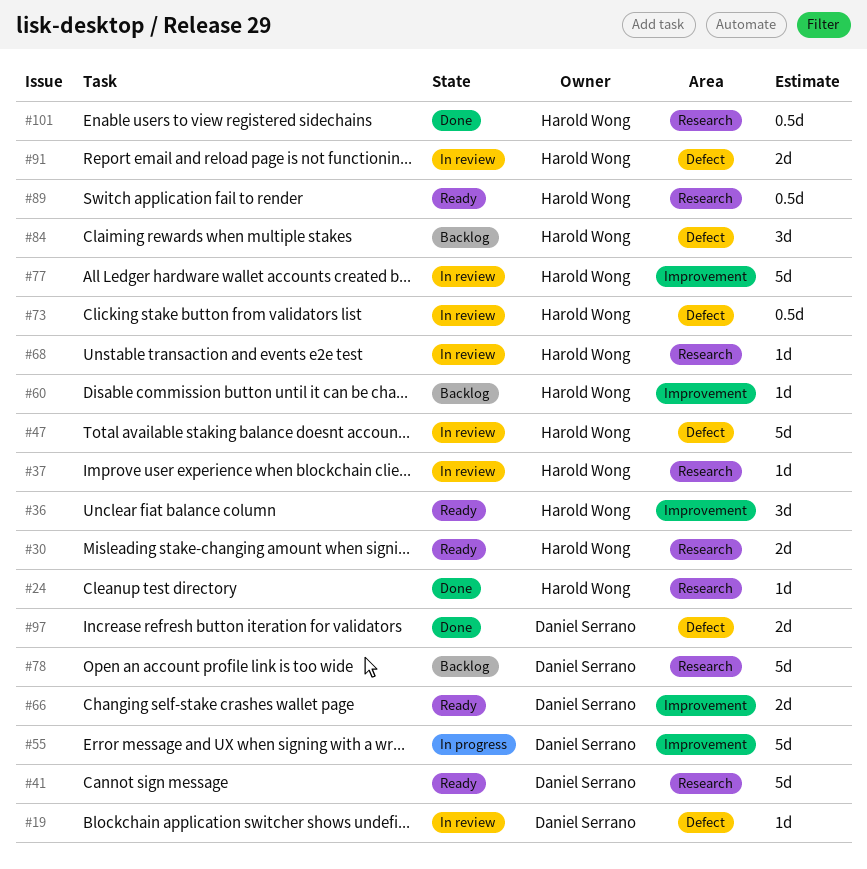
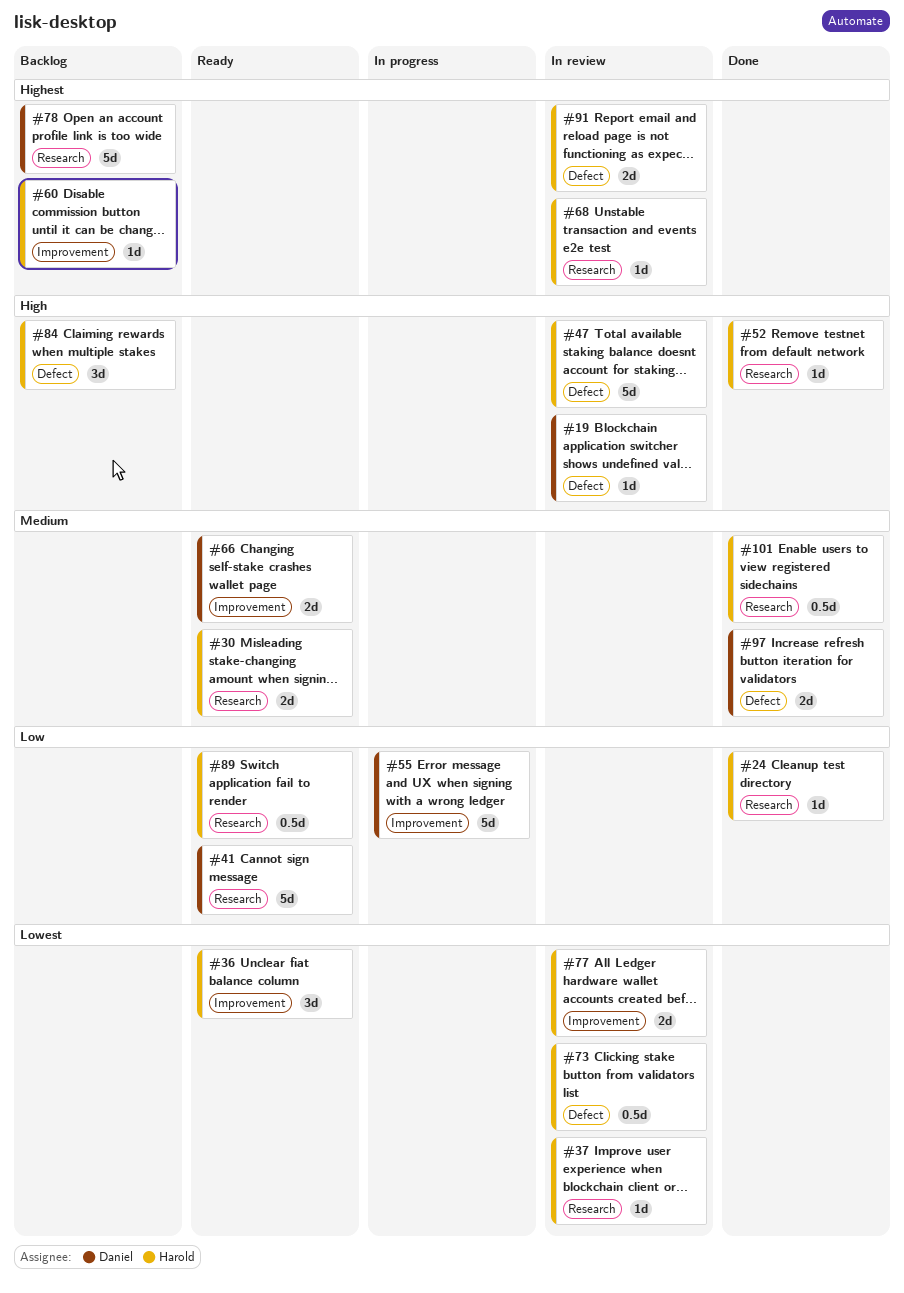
#52: none -> present
#77, estimate: 5d -> 2d

